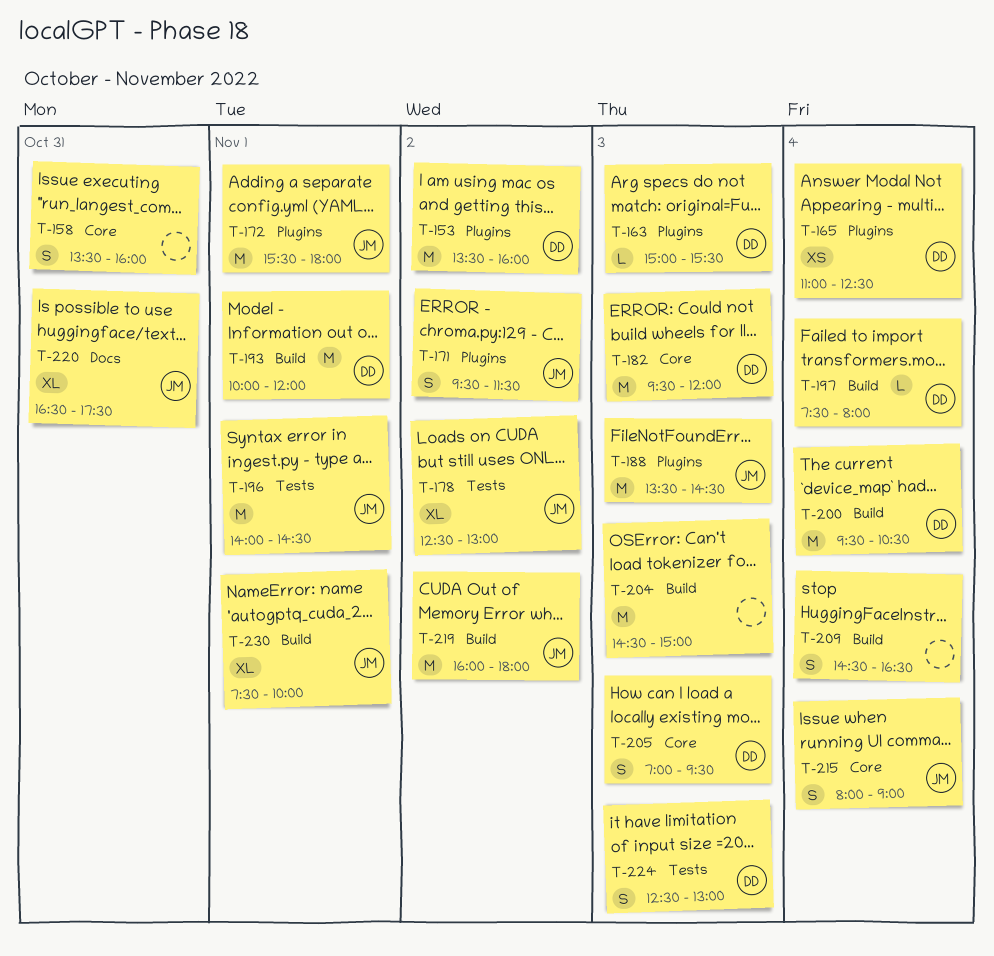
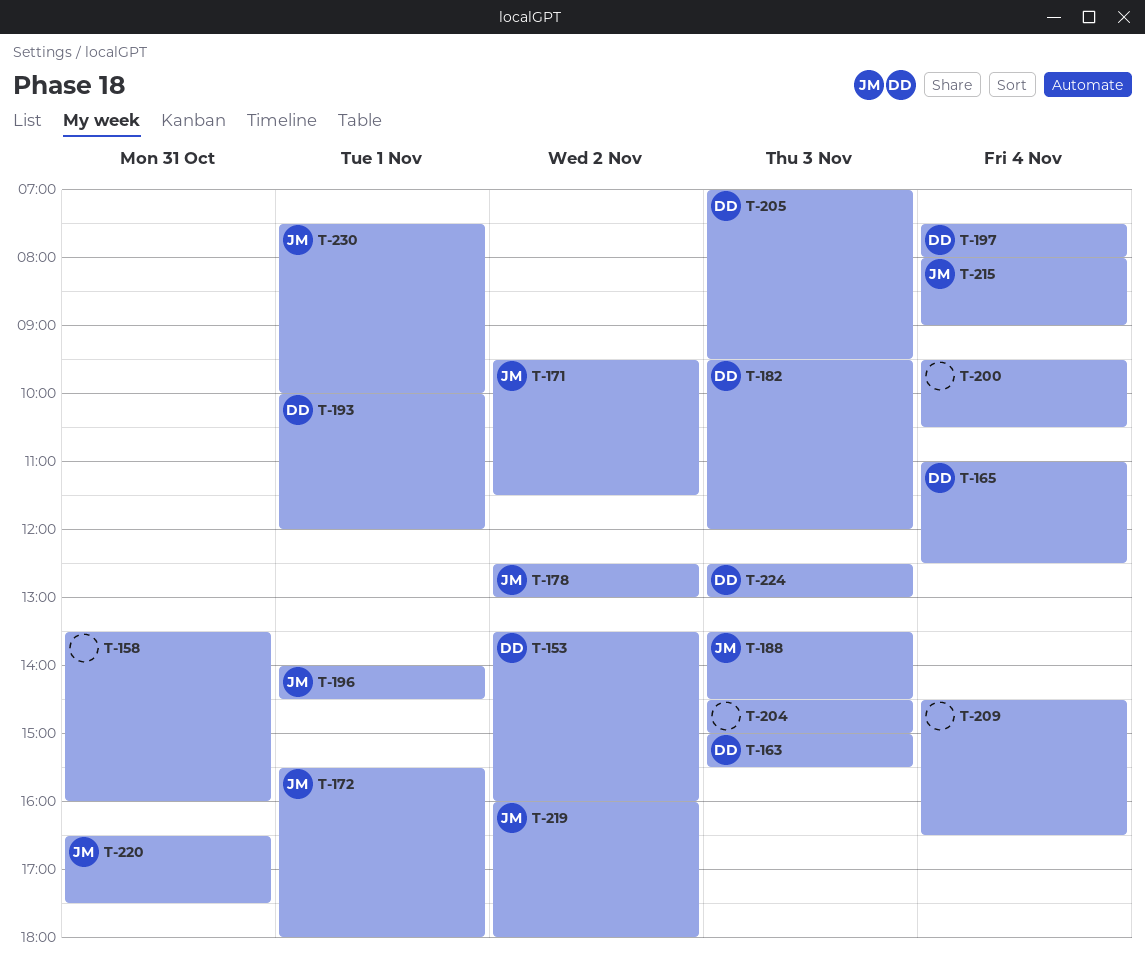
T-200, owner: DD -> none

